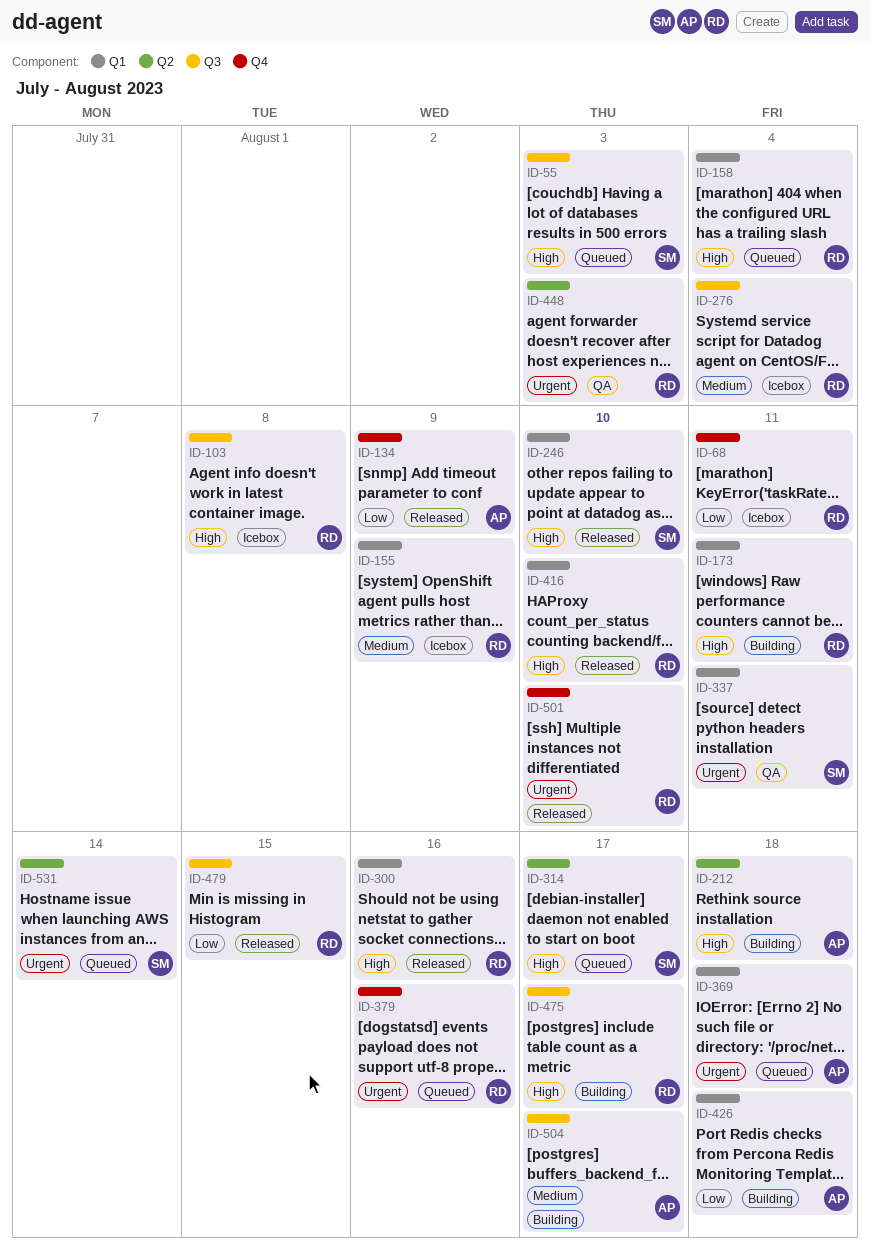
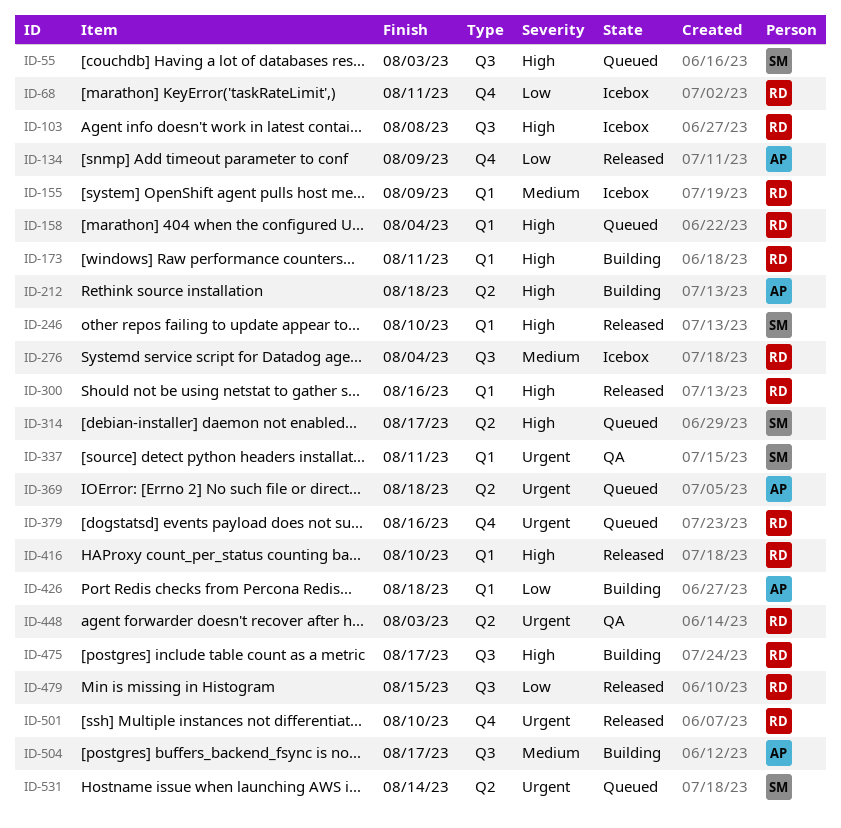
ID-369, label: Q1 -> Q2

